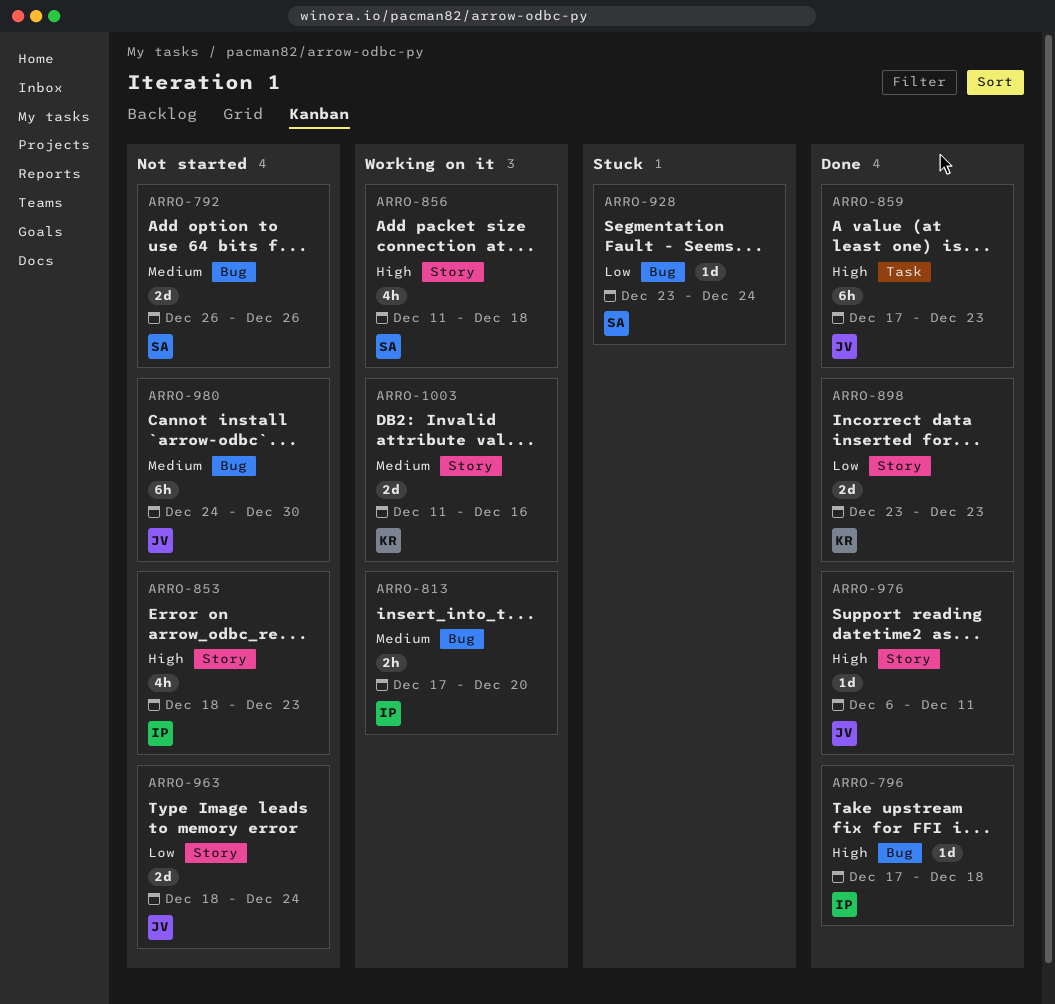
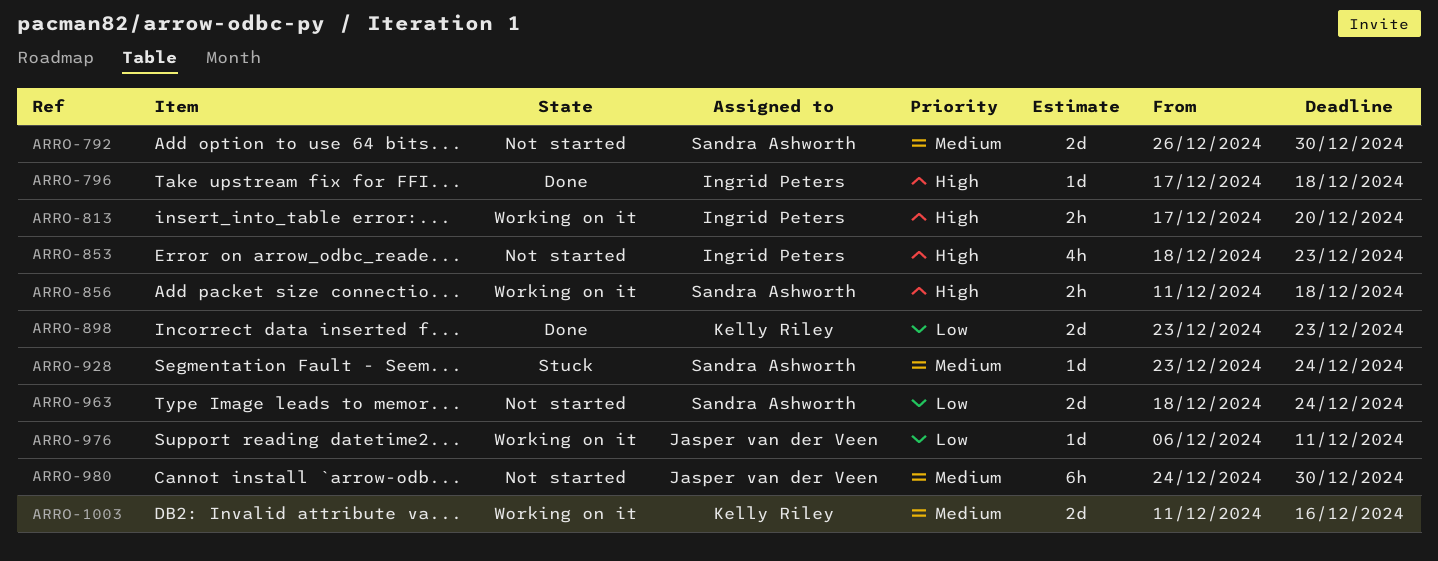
ARRO-792, due: Dec 26 -> Dec 30
ARRO-813, priority: Medium -> High
ARRO-856, estimate: 4h -> 2h
ARRO-859: present -> none
ARRO-928, priority: Low -> Medium
ARRO-963, owner: Jasper van der Veen -> Sandra Ashworth
ARRO-976, status: Done -> Working on it
ARRO-976, priority: High -> Low

